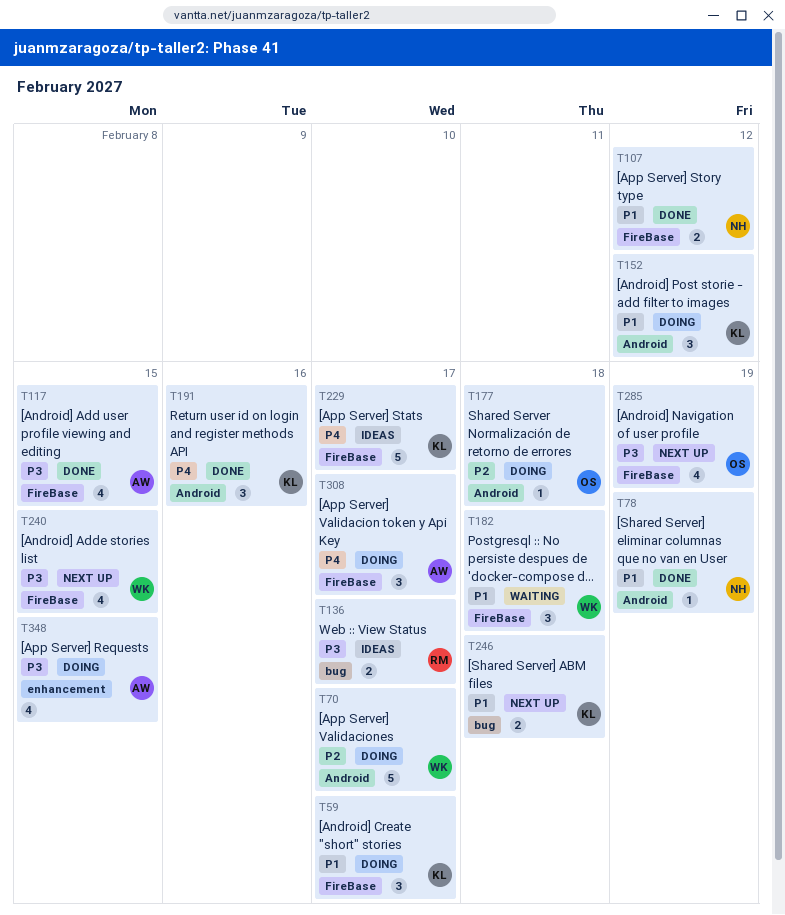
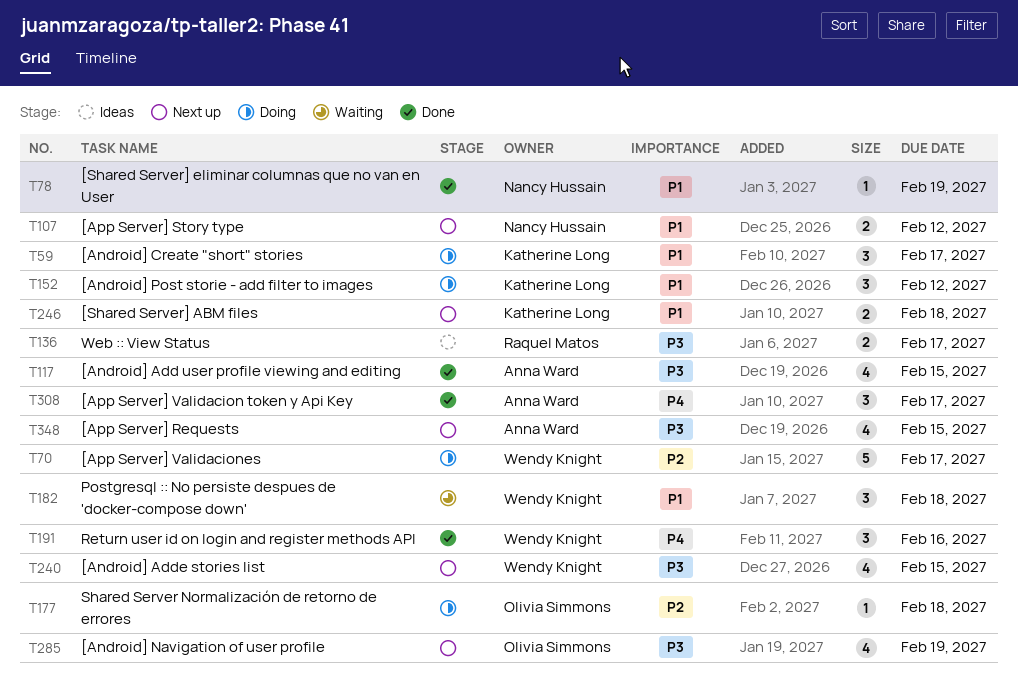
T107, status: Done -> Next up
T191, owner: Katherine Long -> Wendy Knight
T229: present -> none
T308, status: Doing -> Done
T348, status: Doing -> Next up

